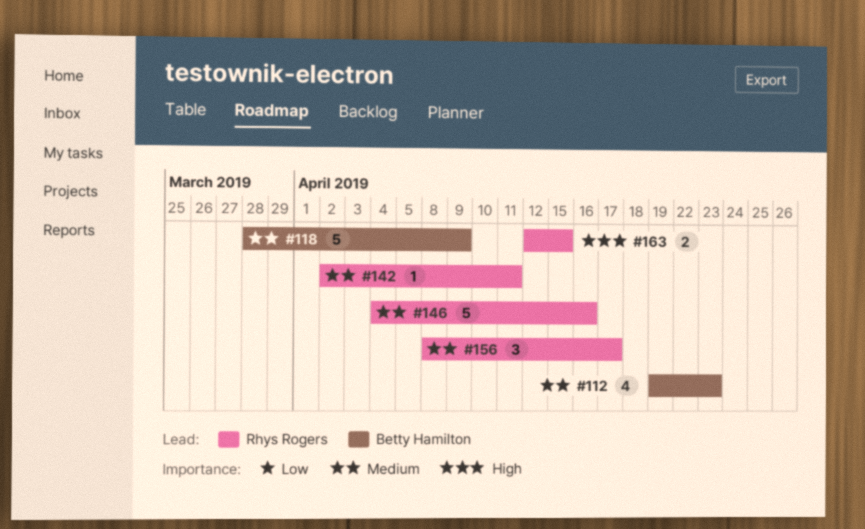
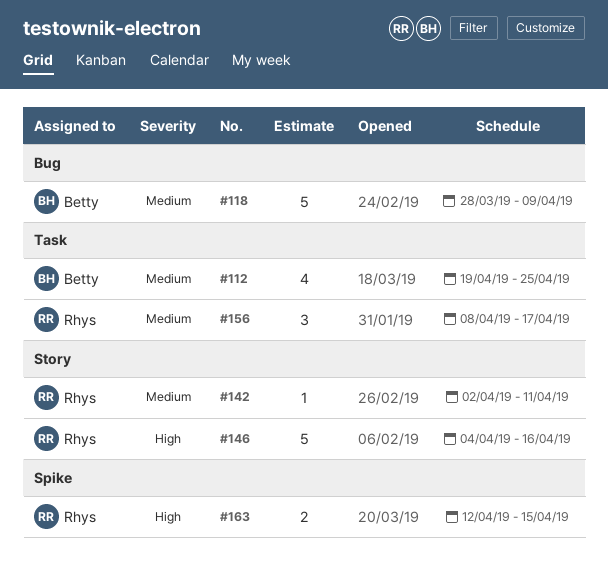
#112, due: Apr 23 -> Apr 25
#146, priority: Medium -> High

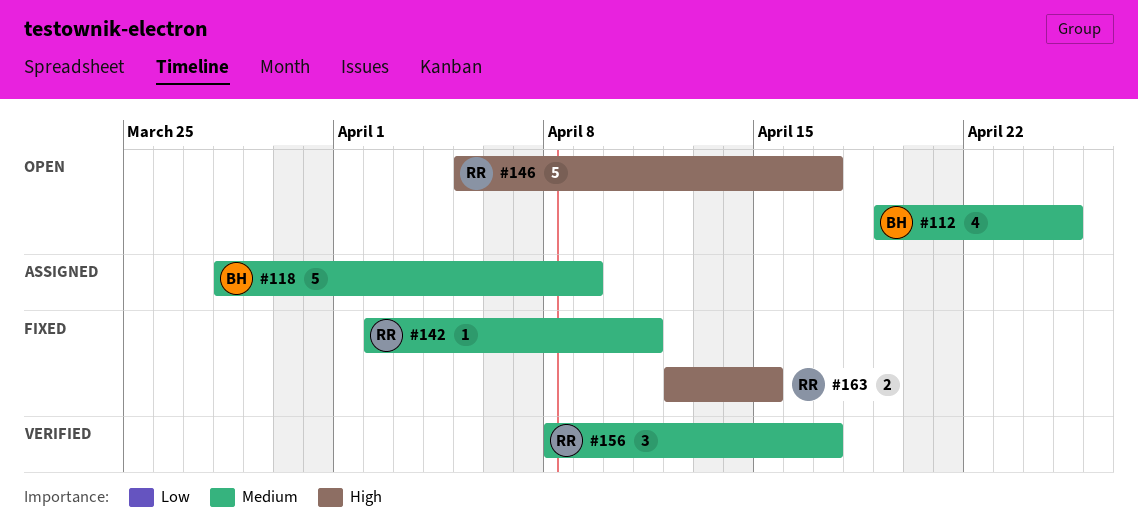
#146, start: Apr 4 -> Apr 5
#146, due: Apr 16 -> Apr 17

